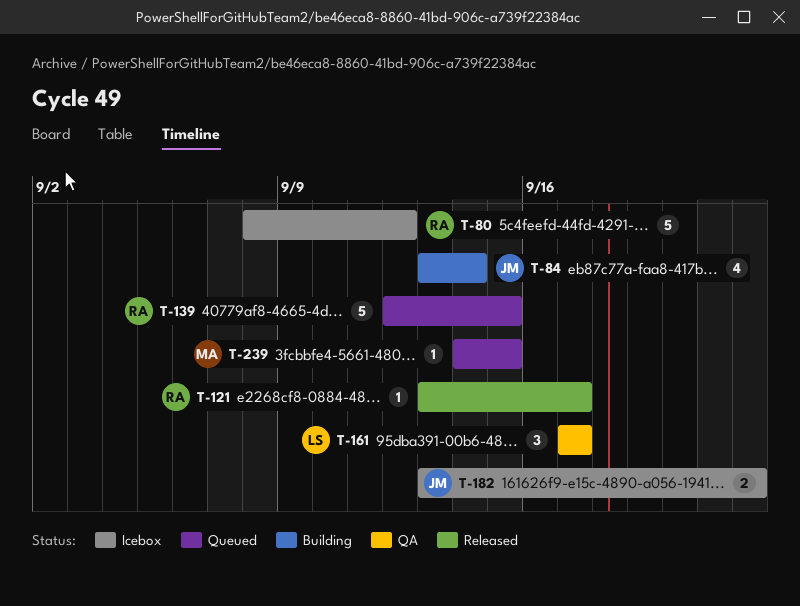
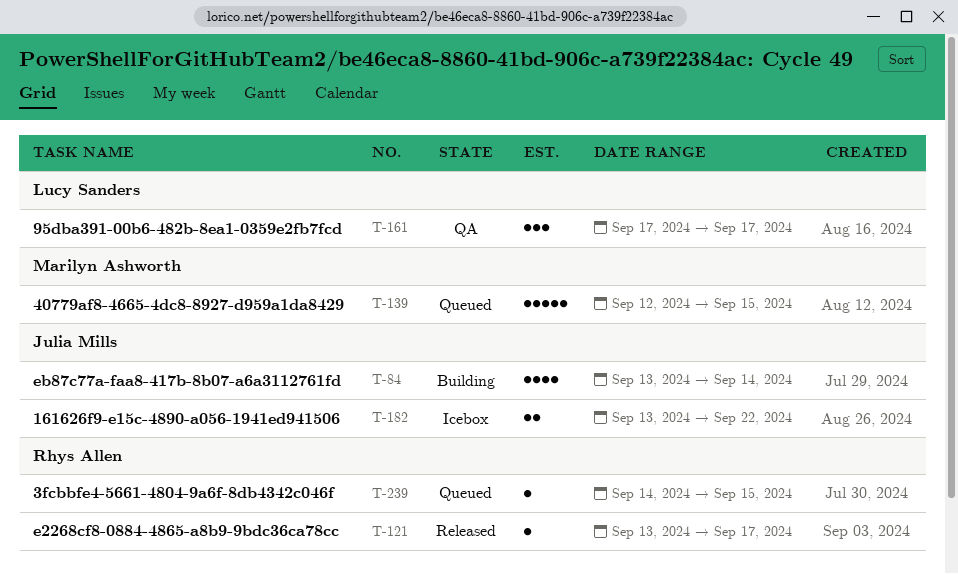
T-80: present -> none
T-139, owner: Rhys Allen -> Marilyn Ashworth
T-239, owner: Marilyn Ashworth -> Rhys Allen

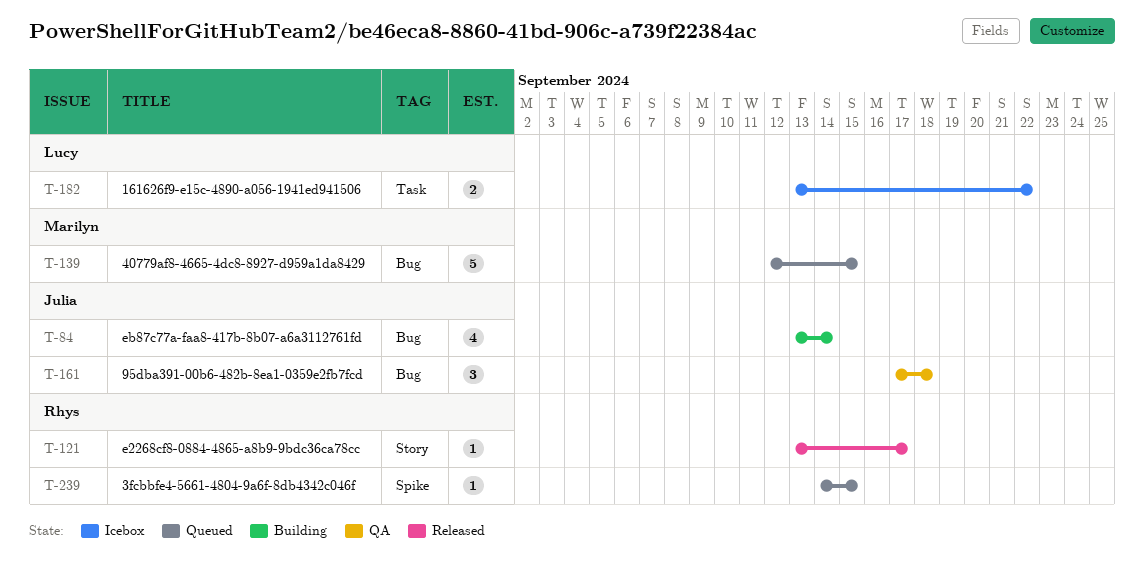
T-161, owner: Lucy Sanders -> Julia Mills
T-161, due: Sep 17 -> Sep 18
T-182, owner: Julia Mills -> Lucy Sanders

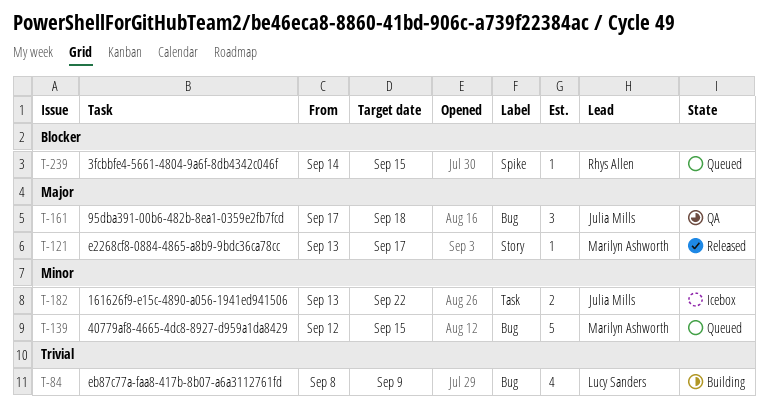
T-84, owner: Julia Mills -> Lucy Sanders
T-84, start: Sep 13 -> Sep 8
T-84, due: Sep 14 -> Sep 9
T-121, owner: Rhys Allen -> Marilyn Ashworth
T-182, owner: Lucy Sanders -> Julia Mills

